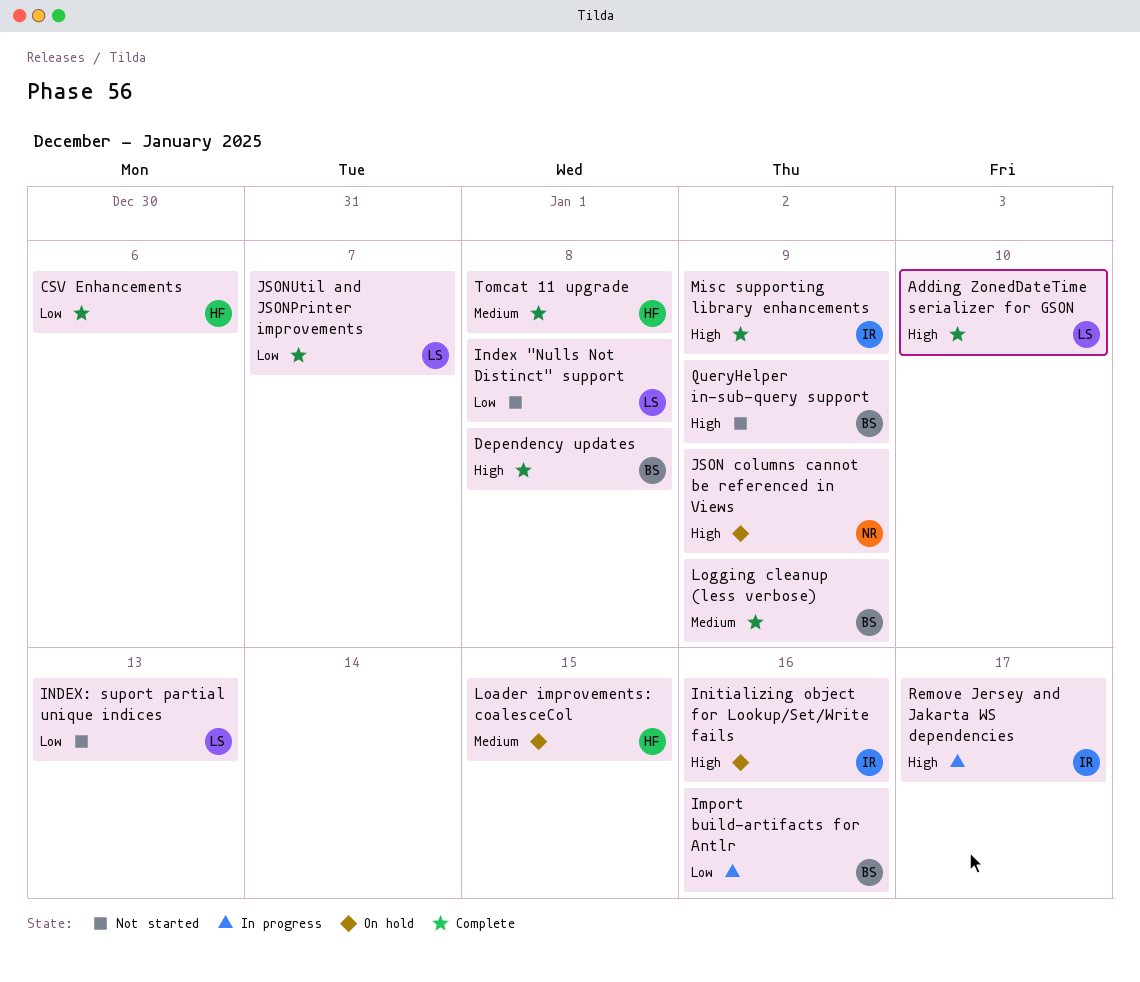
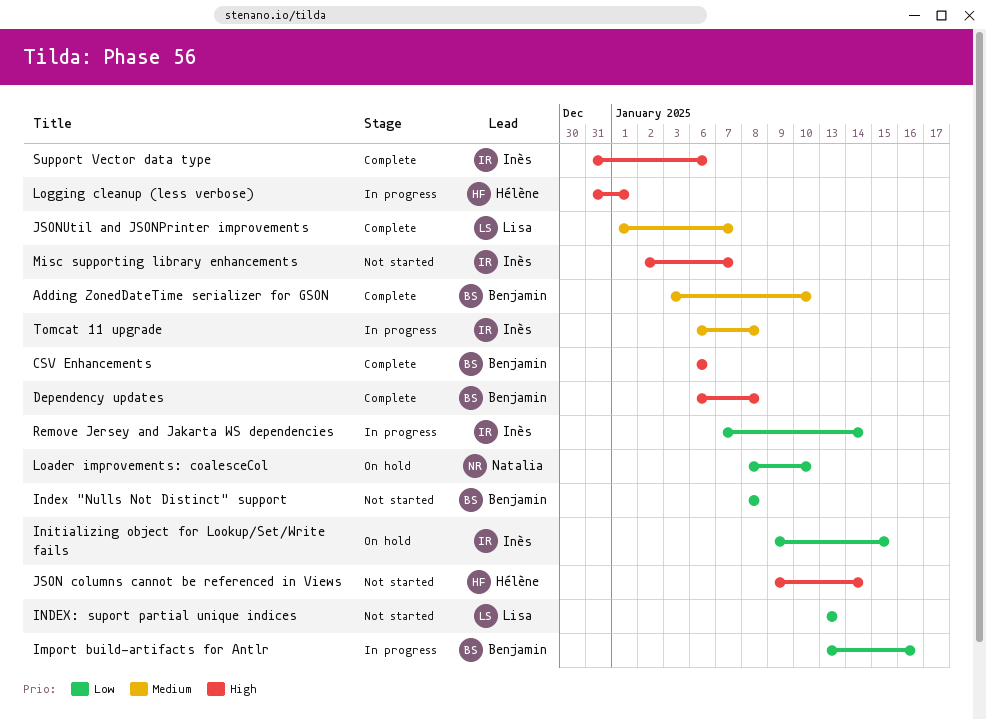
Adding ZonedDateTime serializer for GSON, owner: Lisa -> Benjamin
Adding ZonedDateTime serializer for GSON, priority: High -> Medium
CSV Enhancements, owner: Hélène -> Benjamin
CSV Enhancements, priority: Low -> High
Index "Nulls Not Distinct" support, owner: Lisa -> Benjamin
Initializing object for Lookup/Set/Write fails, priority: High -> Low
Initializing object for Lookup/Set/Write fails, due: Jan 16 -> Jan 15
JSON columns cannot be referenced in Views, status: On hold -> Not started
JSON columns cannot be referenced in Views, owner: Natalia -> Hélène
JSON columns cannot be referenced in Views, due: Jan 9 -> Jan 14
JSONUtil and JSONPrinter improvements, priority: Low -> Medium
Loader improvements: coalesceCol, owner: Hélène -> Natalia
Loader improvements: coalesceCol, priority: Medium -> Low
Loader improvements: coalesceCol, due: Jan 15 -> Jan 10
Logging cleanup (less verbose), status: Complete -> In progress
Logging cleanup (less verbose), owner: Benjamin -> Hélène
Logging cleanup (less verbose), priority: Medium -> High
Logging cleanup (less verbose), due: Jan 9 -> Jan 1
Misc supporting library enhancements, status: Complete -> Not started
Misc supporting library enhancements, due: Jan 9 -> Jan 7
QueryHelper in-sub-query support: present -> none
Remove Jersey and Jakarta WS dependencies, priority: High -> Low
Remove Jersey and Jakarta WS dependencies, due: Jan 17 -> Jan 14
Support Vector data type: none -> present
Tomcat 11 upgrade, status: Complete -> In progress
Tomcat 11 upgrade, owner: Hélène -> Inès

